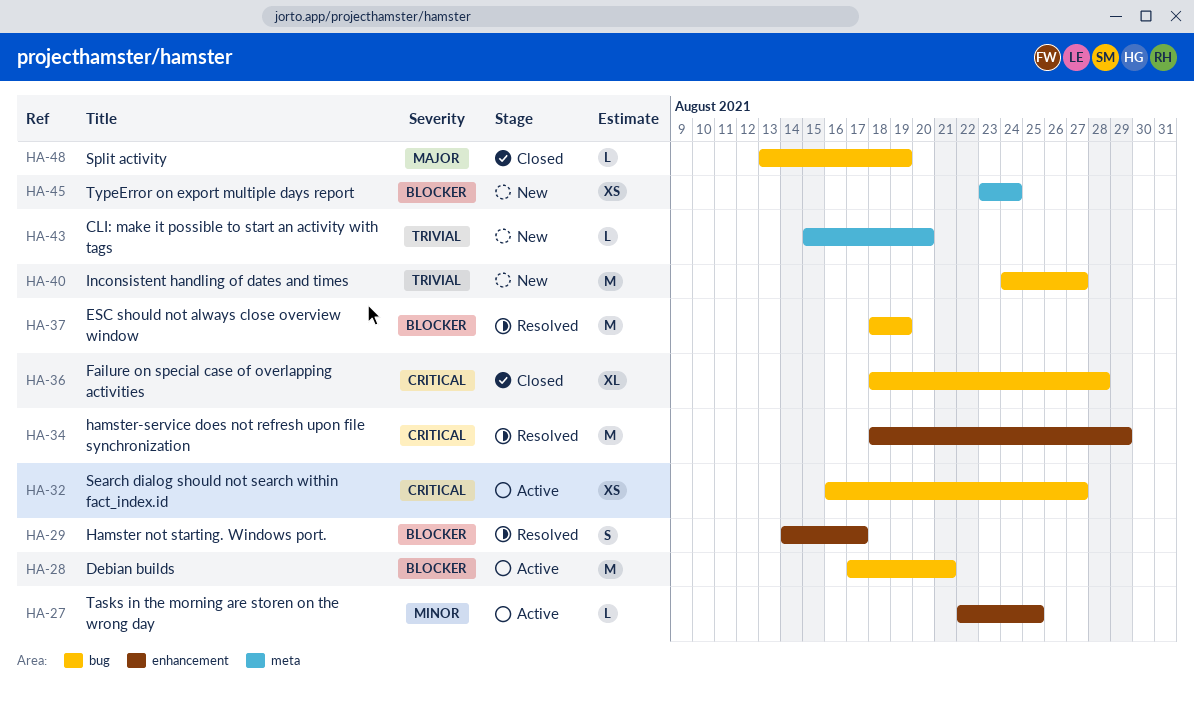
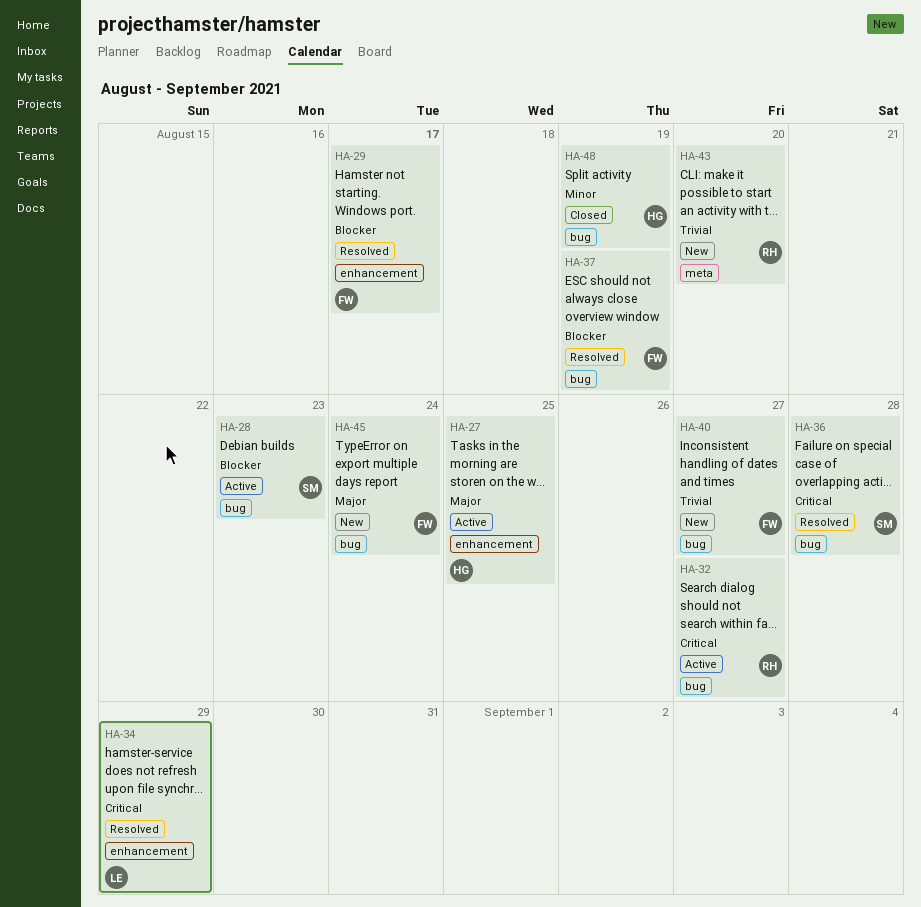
HA-27, priority: Minor -> Major
HA-28, due: Aug 21 -> Aug 23
HA-36, status: Closed -> Resolved
HA-45, priority: Blocker -> Major
HA-45, label: meta -> bug
HA-48, priority: Major -> Minor

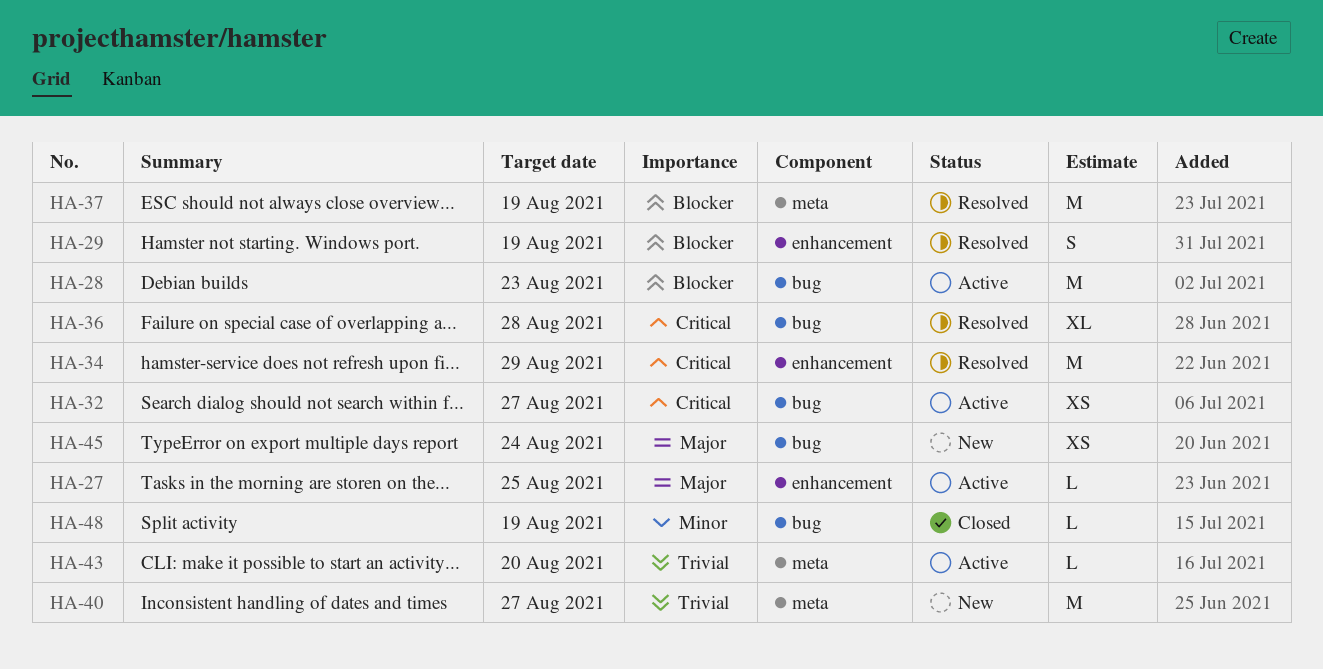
HA-29, due: Aug 17 -> Aug 19
HA-37, label: bug -> meta
HA-40, label: bug -> meta
HA-43, status: New -> Active

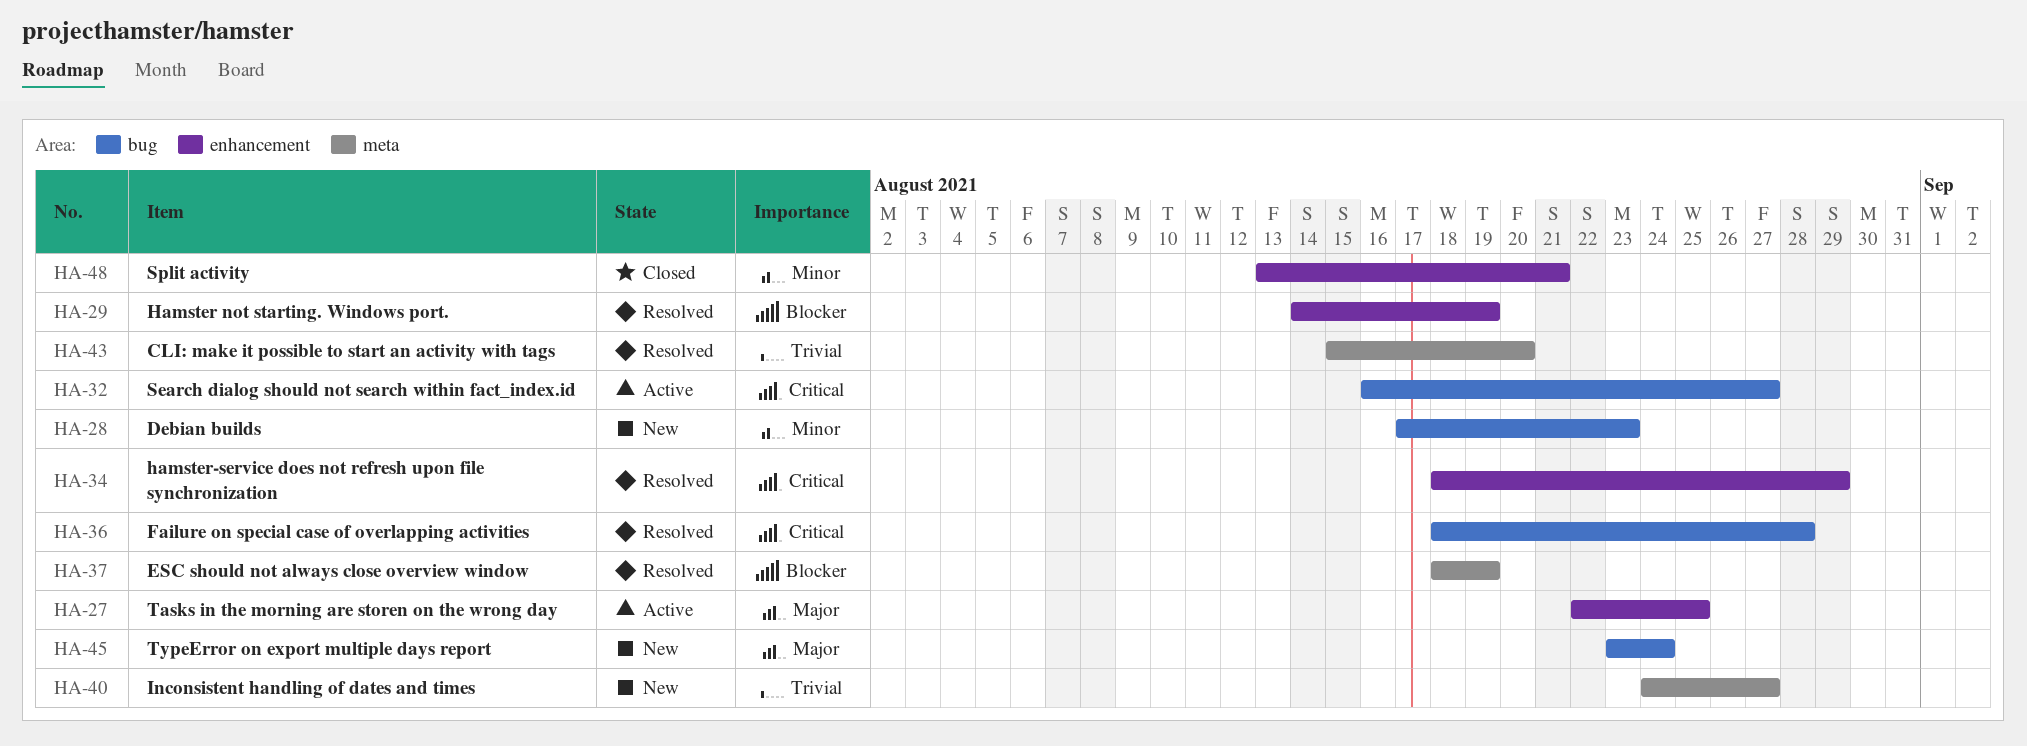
HA-28, status: Active -> New
HA-28, priority: Blocker -> Minor
HA-43, status: Active -> Resolved
HA-48, label: bug -> enhancement
HA-48, due: Aug 19 -> Aug 21

